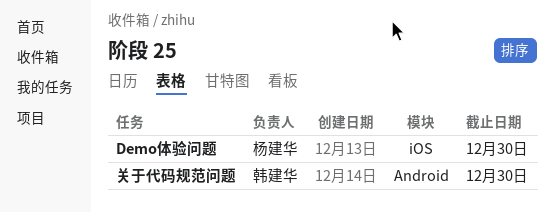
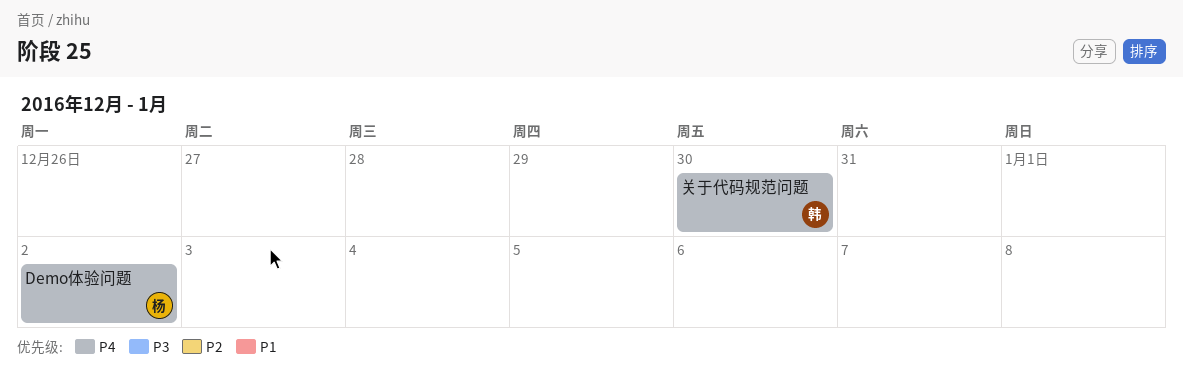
Demo体验问题, due: Dec 30 -> Jan 2

